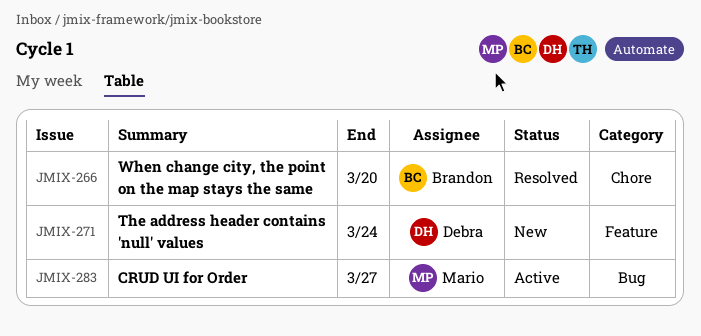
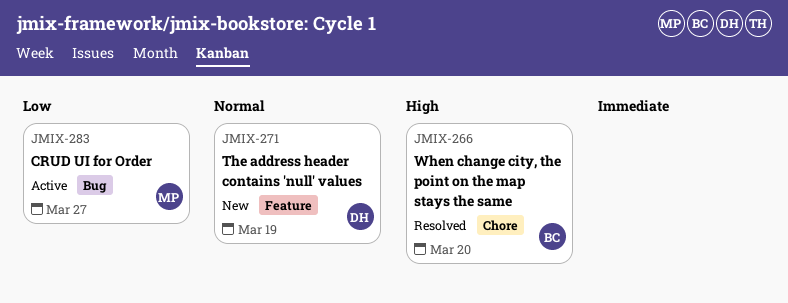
JMIX-271, due: Mar 24 -> Mar 19

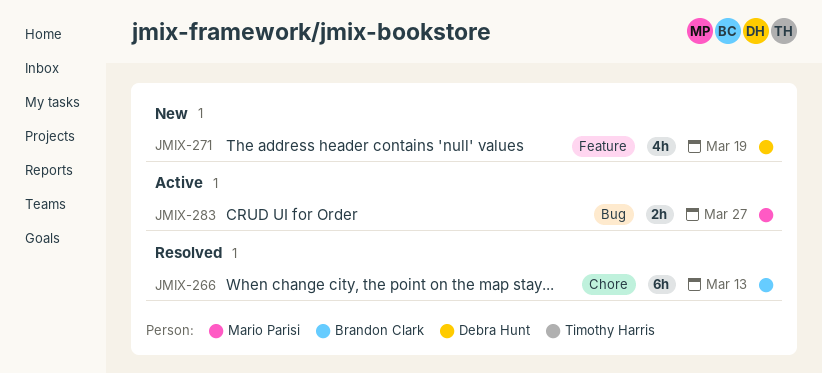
JMIX-266, due: Mar 20 -> Mar 13

